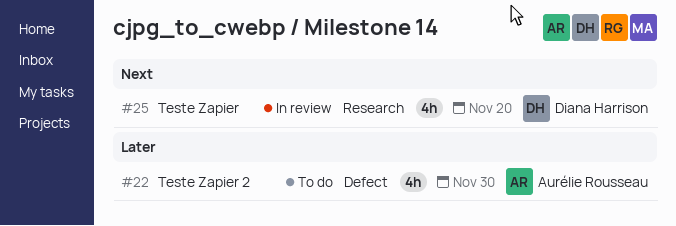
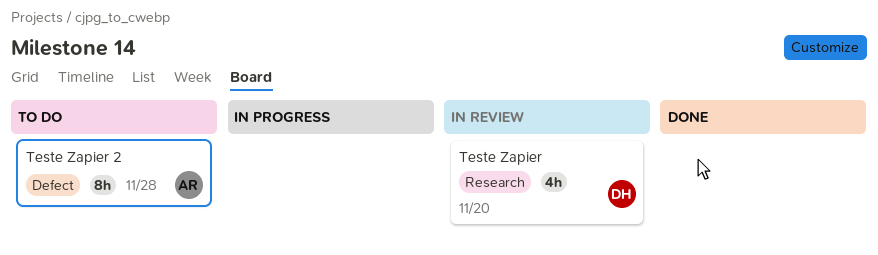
Teste Zapier 2, estimate: 4h -> 8h
Teste Zapier 2, due: Nov 30 -> Nov 28

